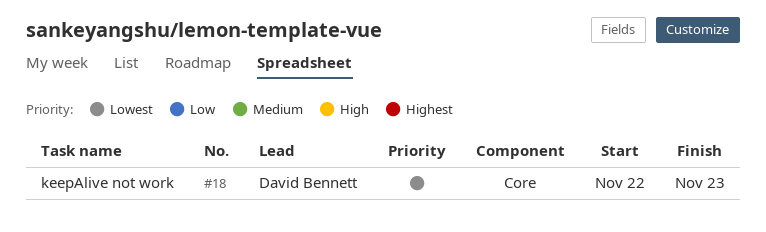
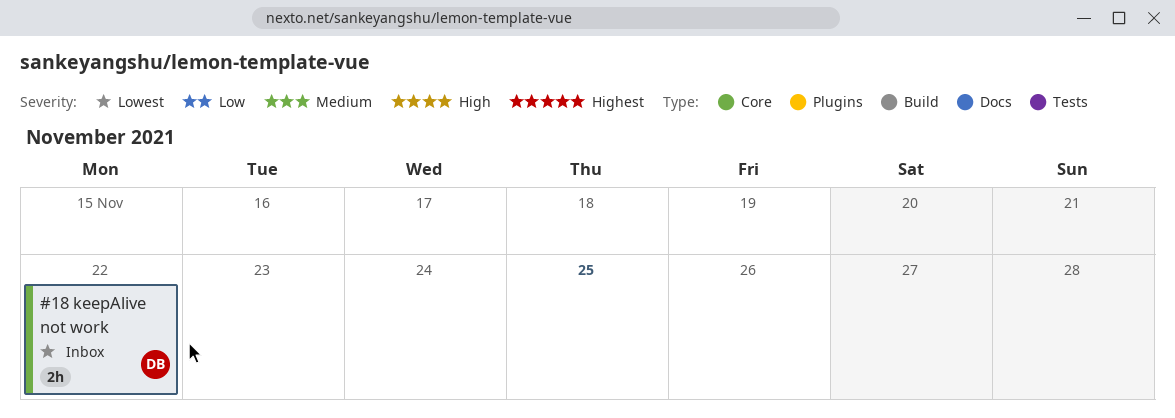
#18, due: Nov 23 -> Nov 22

